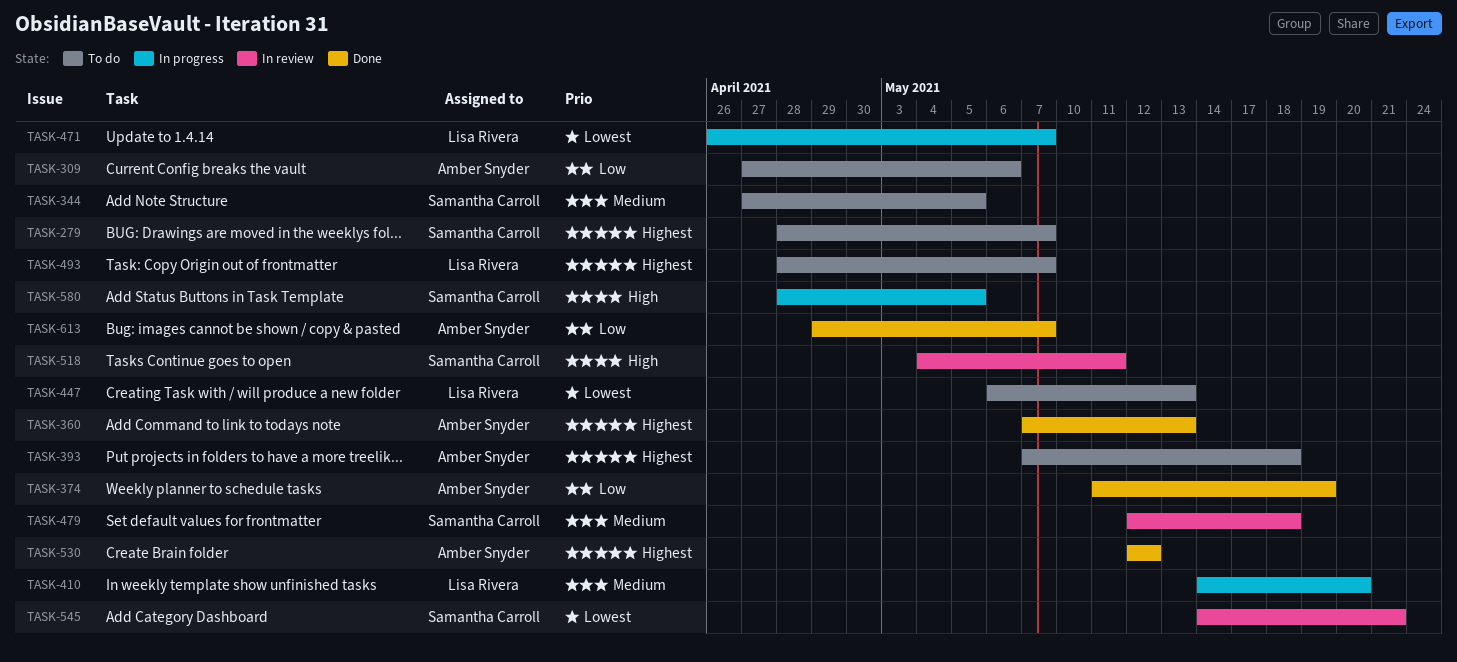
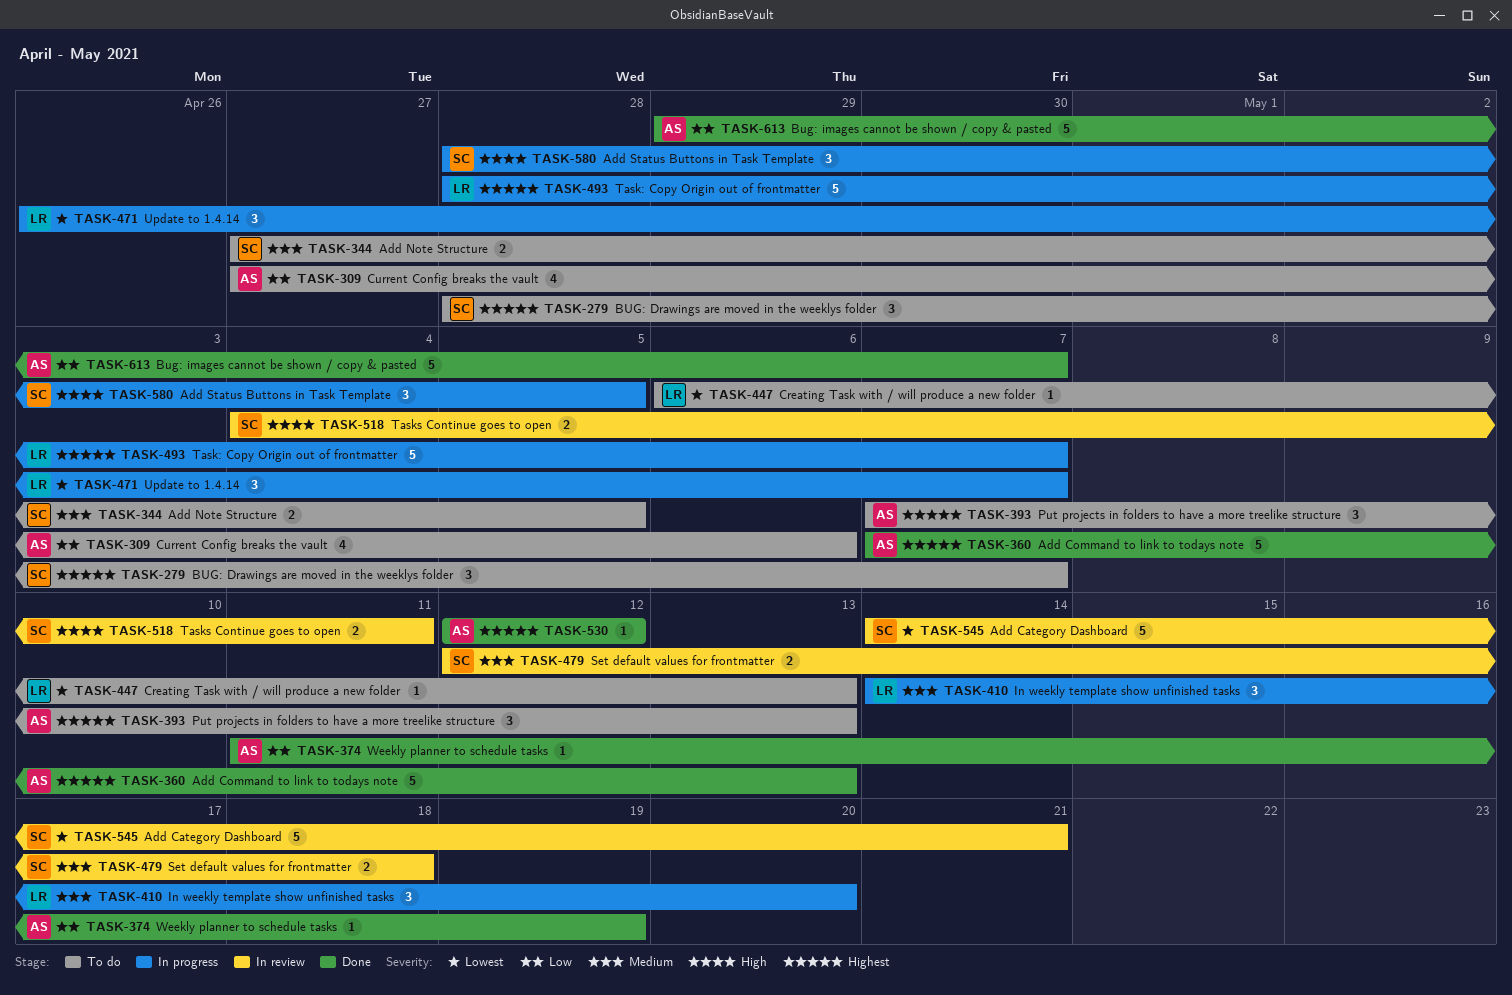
TASK-393, due: May 18 -> May 13
TASK-493, status: To do -> In progress

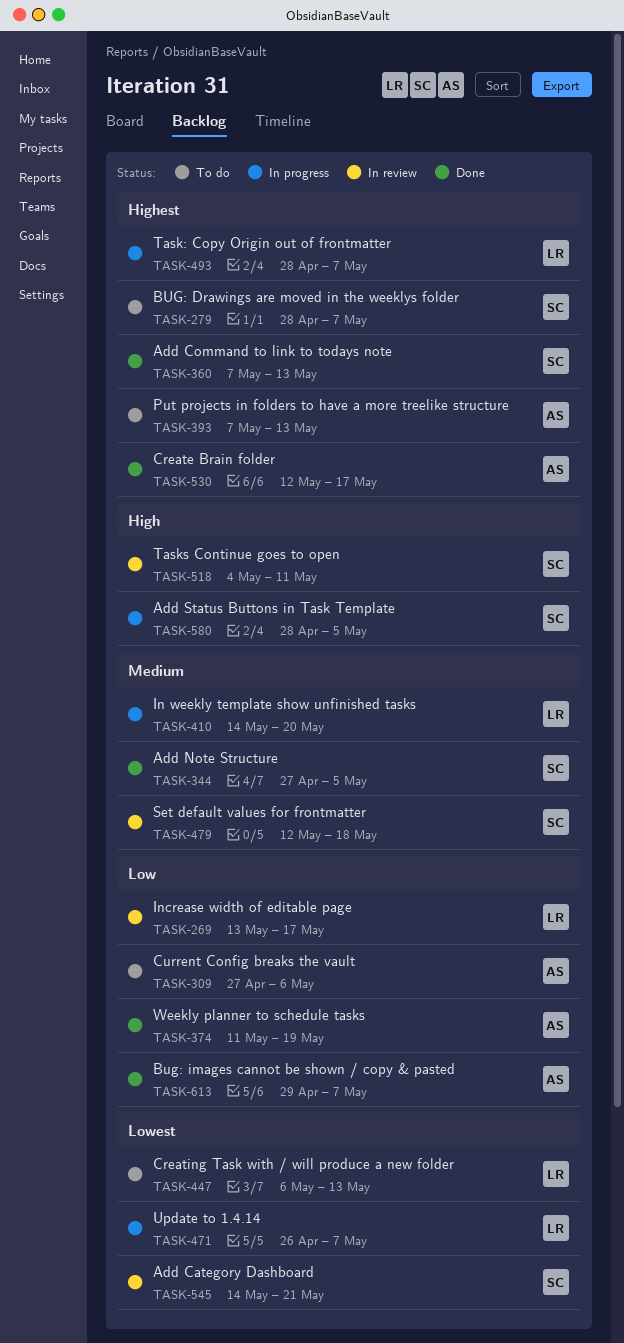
TASK-269: none -> present
TASK-344, status: To do -> Done
TASK-360, owner: AS -> SC
TASK-530, due: May 12 -> May 17

